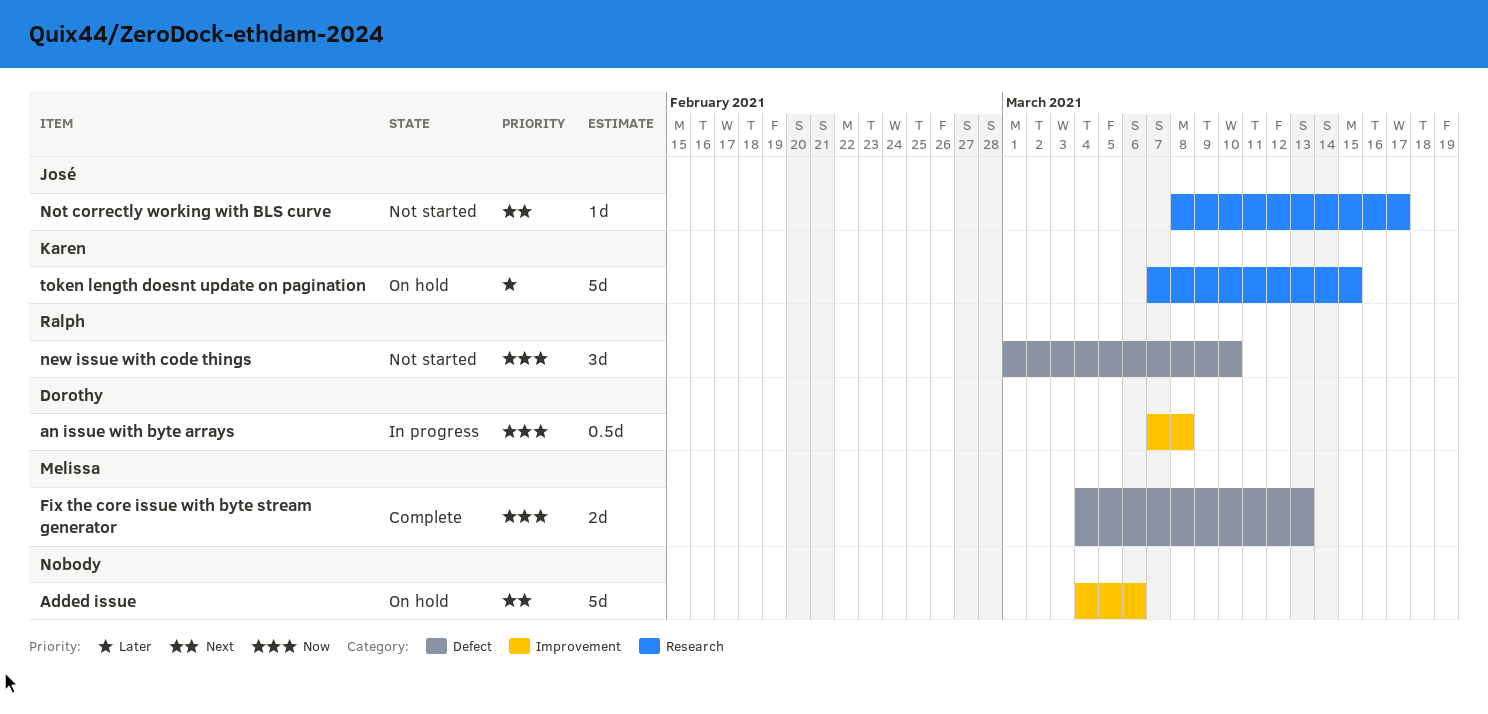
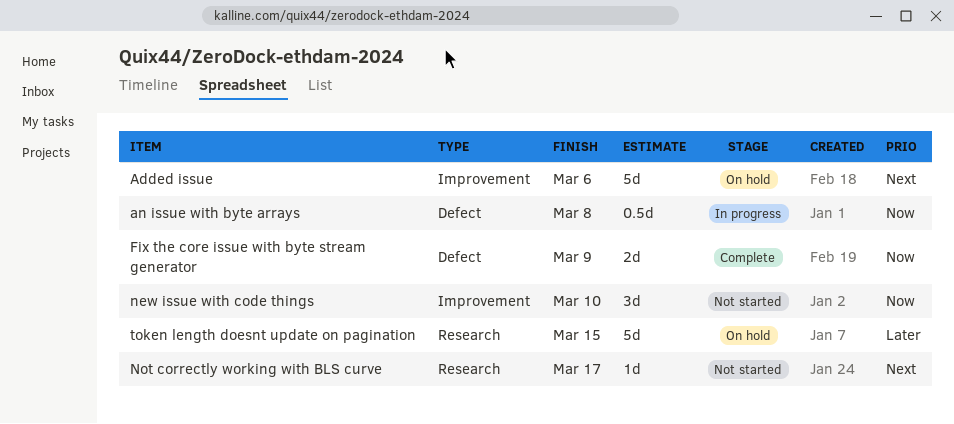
an issue with byte arrays, label: Improvement -> Defect
Fix the core issue with byte stream generator, due: Mar 13 -> Mar 9
new issue with code things, label: Defect -> Improvement

